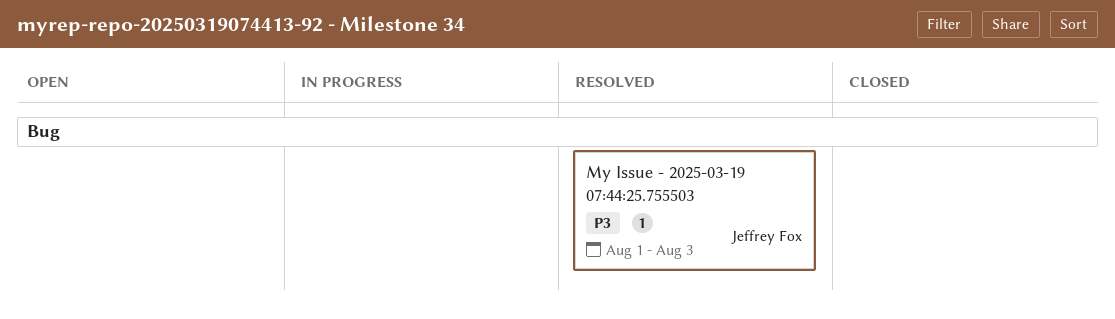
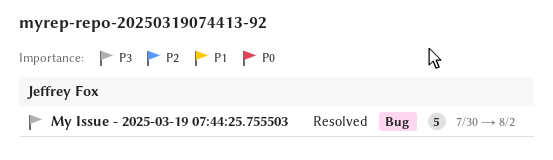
My Issue - 2025-03-19 07:44:25.755503, estimate: 1 -> 5
My Issue - 2025-03-19 07:44:25.755503, start: Aug 1 -> Jul 30
My Issue - 2025-03-19 07:44:25.755503, due: Aug 3 -> Aug 2

